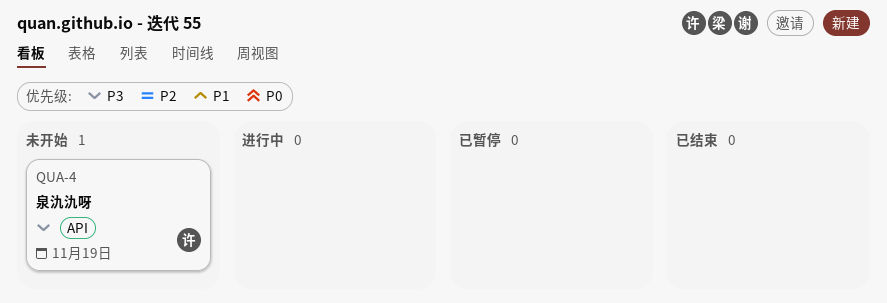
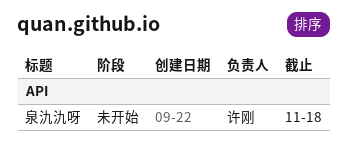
泉氿氿呀, due: Nov 19 -> Nov 18

